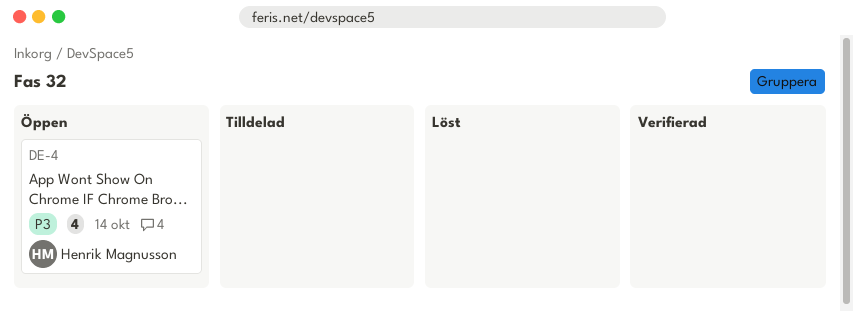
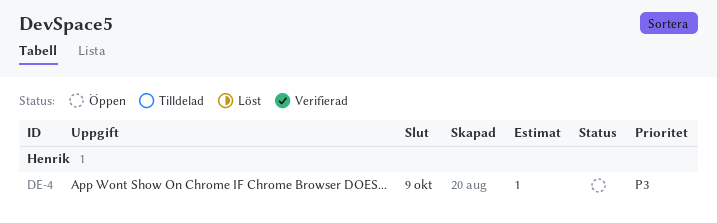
DE-4, estimate: 4 -> 1
DE-4, due: Oct 14 -> Oct 9

